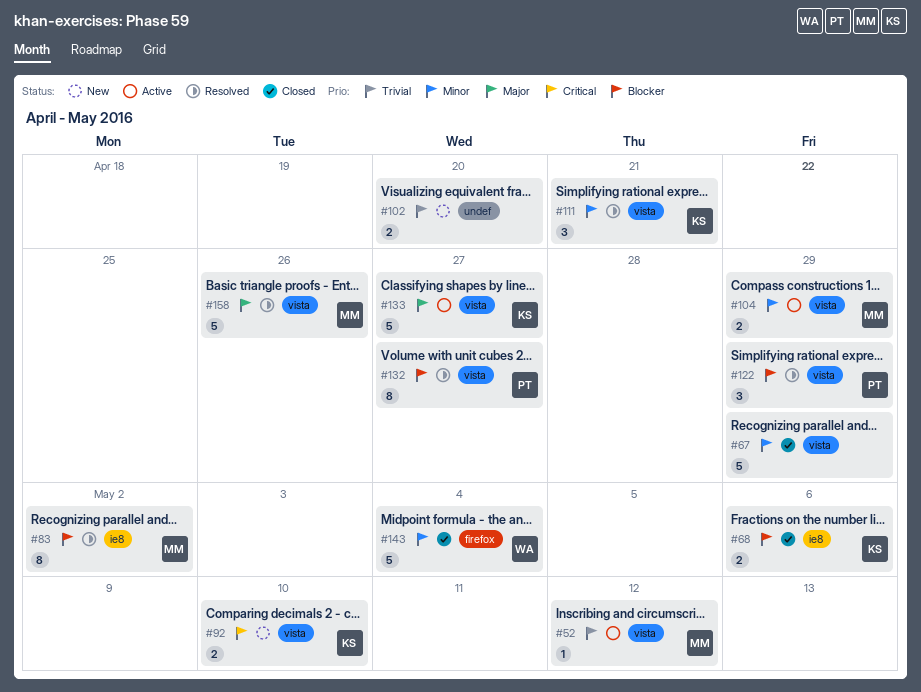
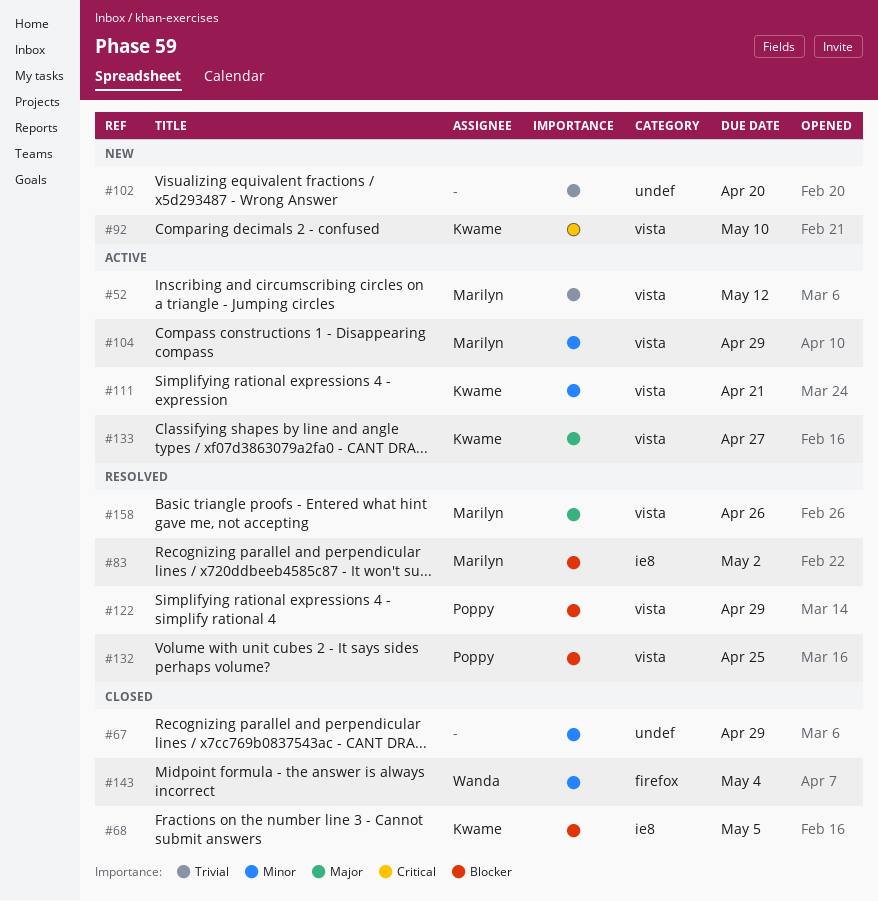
#67, label: vista -> undef
#68, due: May 6 -> May 5
#111, status: Resolved -> Active
#132, due: Apr 27 -> Apr 25

